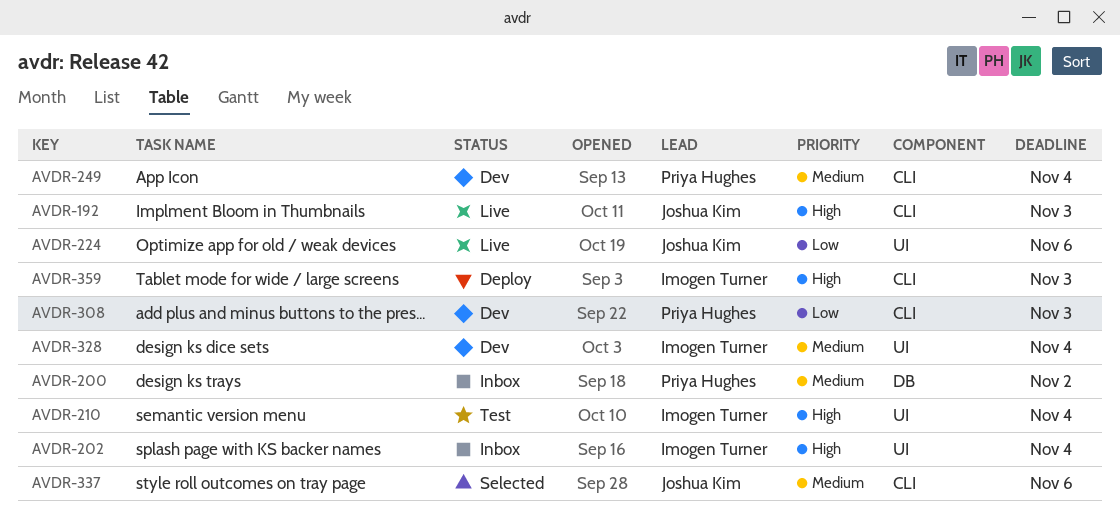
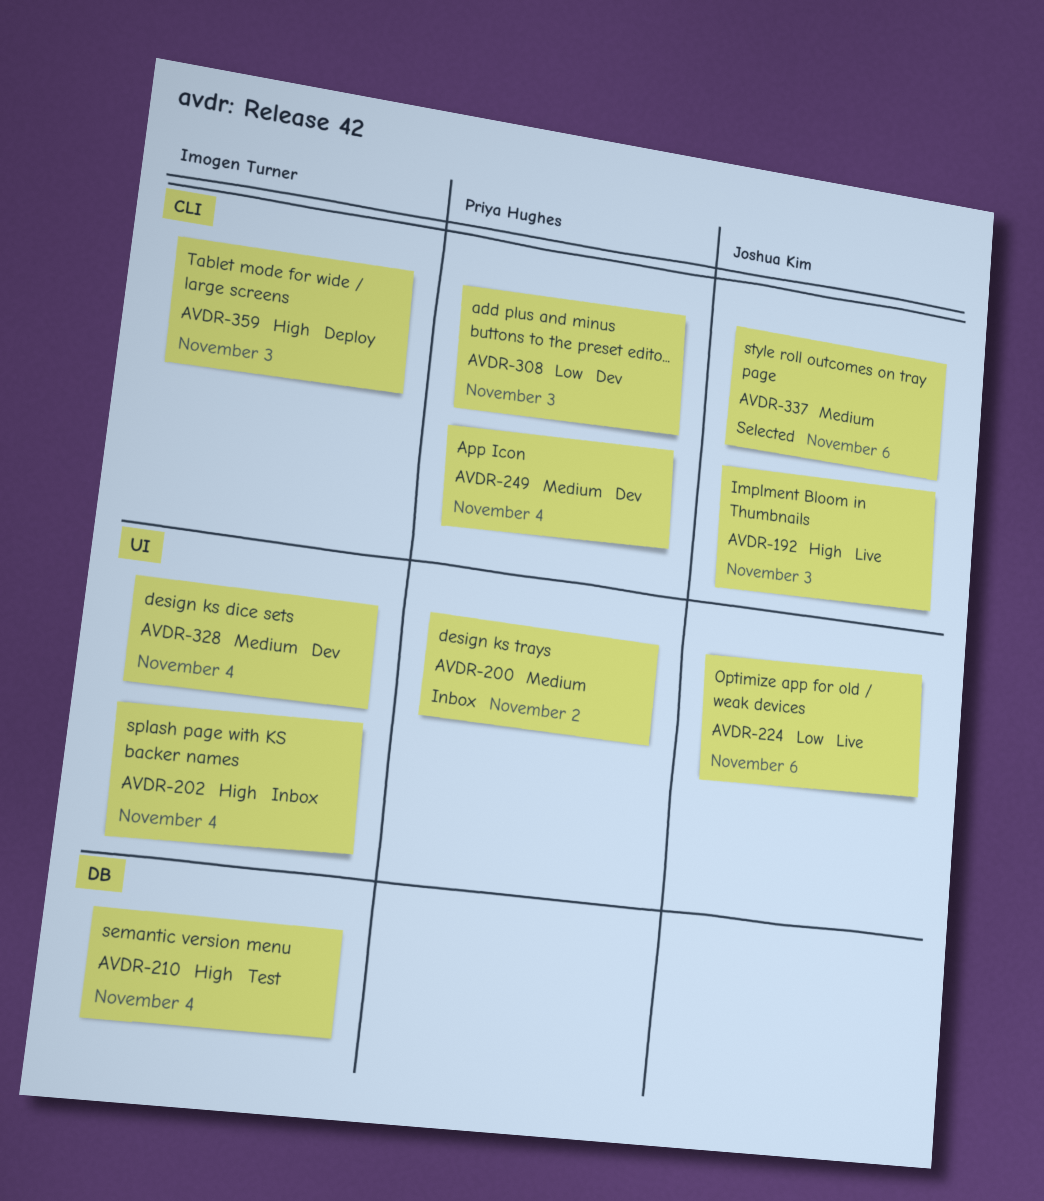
AVDR-200, label: DB -> UI
AVDR-210, label: UI -> DB

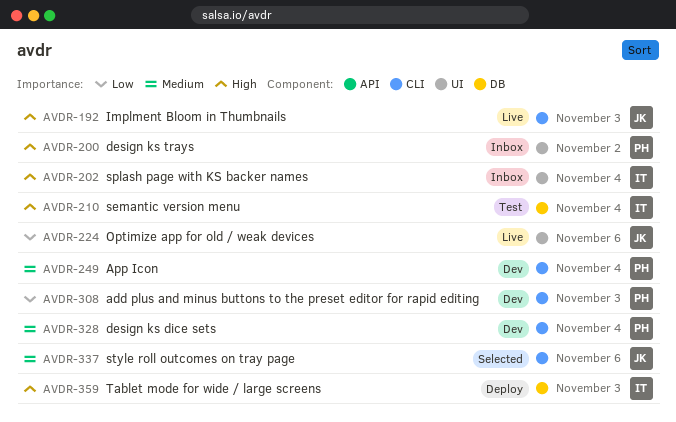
AVDR-200, priority: Medium -> High
AVDR-328, owner: Imogen Turner -> Priya Hughes
AVDR-328, label: UI -> CLI
AVDR-359, label: CLI -> DB

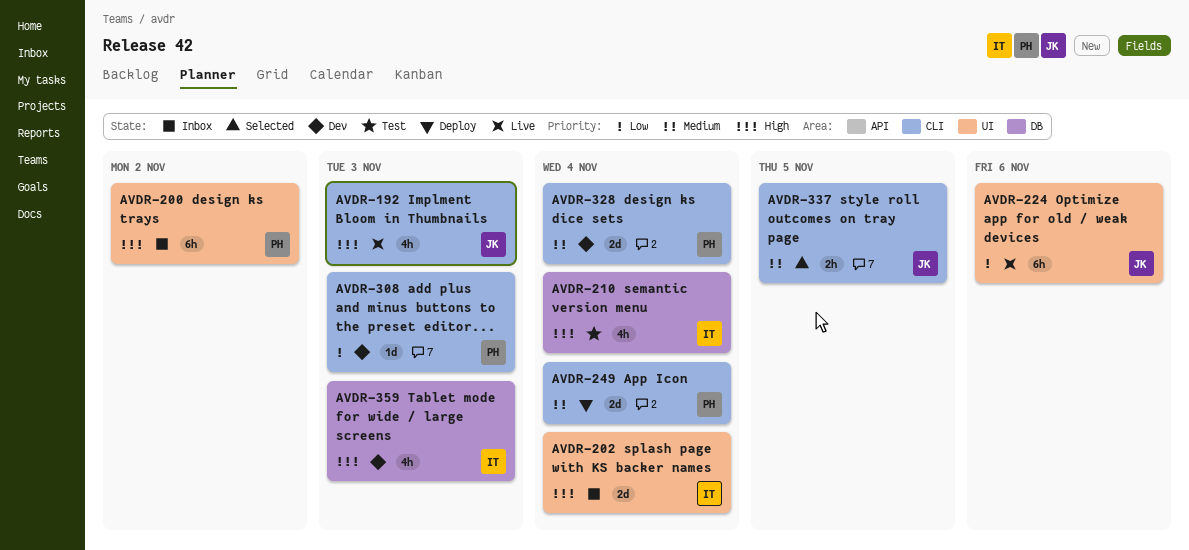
AVDR-249, status: Dev -> Deploy
AVDR-337, due: Nov 6 -> Nov 5
AVDR-359, status: Deploy -> Dev

